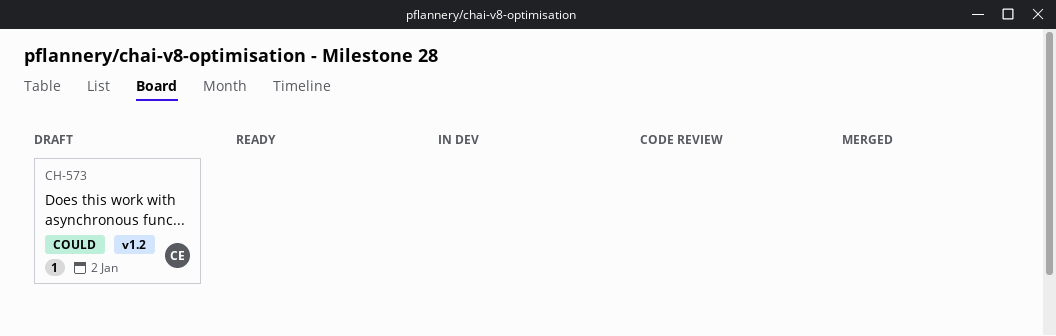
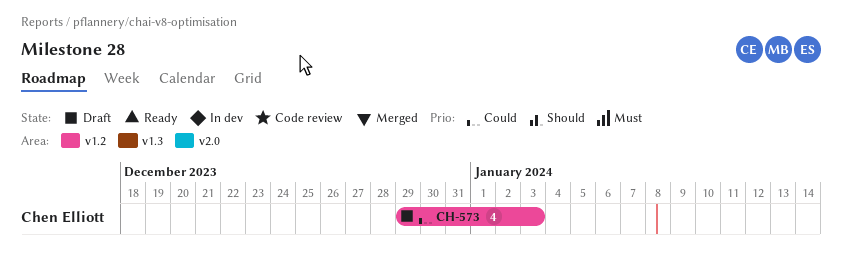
CH-573, estimate: 1 -> 4
CH-573, due: Jan 2 -> Jan 3

